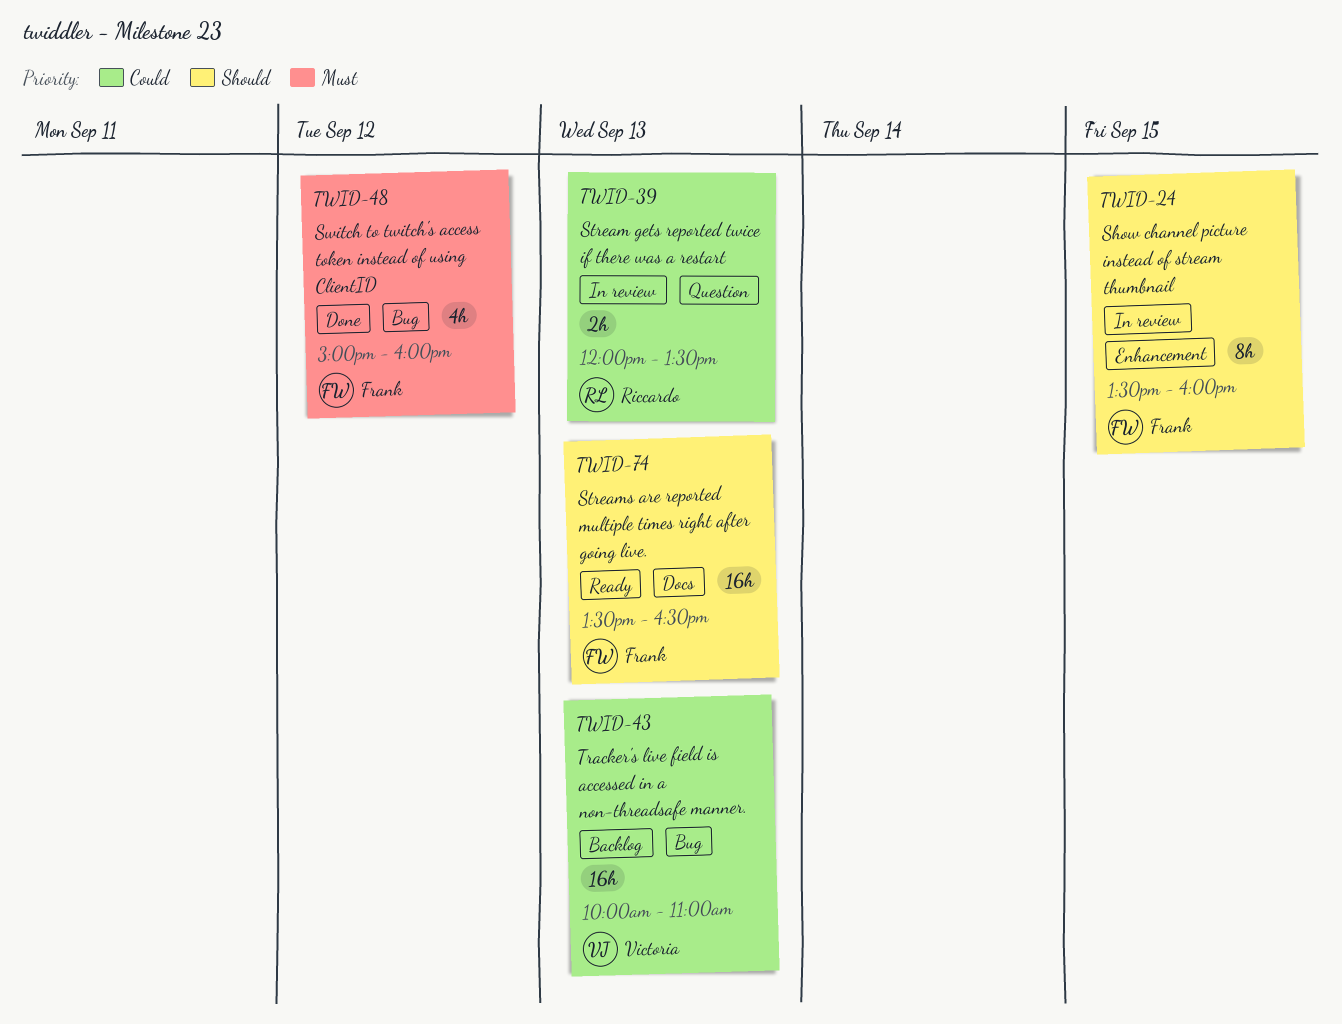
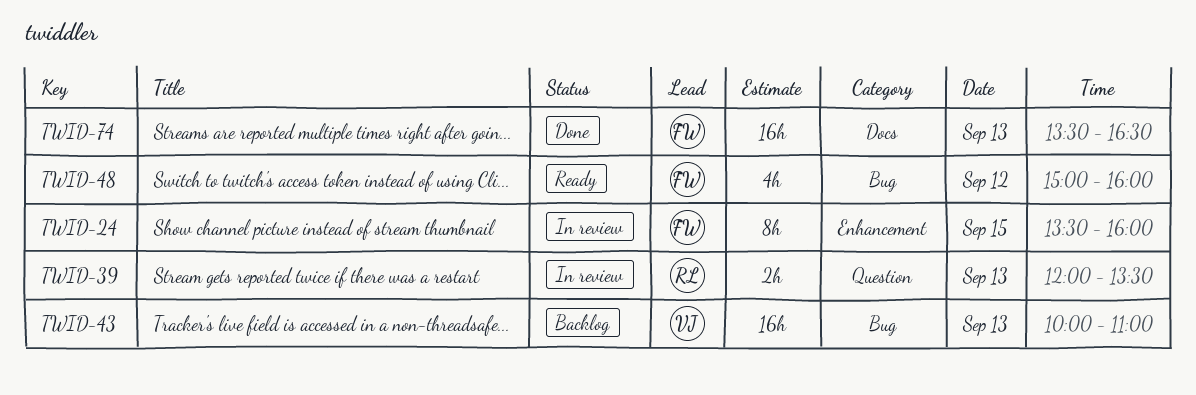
TWID-48, status: Done -> Ready
TWID-74, status: Ready -> Done

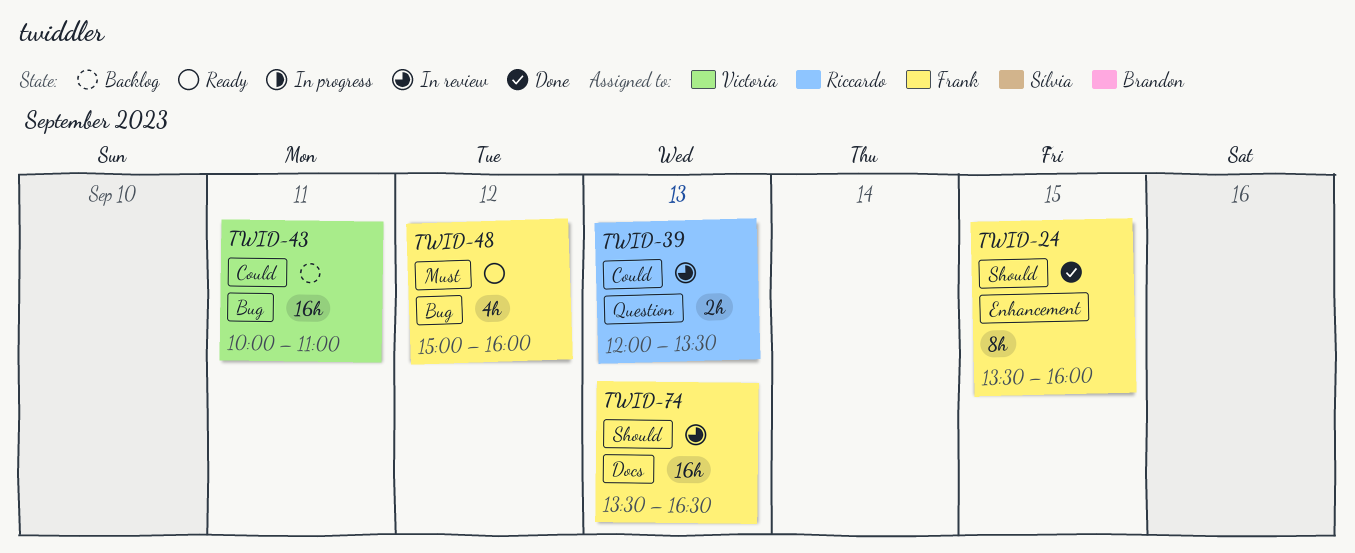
TWID-24, status: In review -> Done
TWID-43, day: Sep 13 -> Sep 11
TWID-74, status: Done -> In review

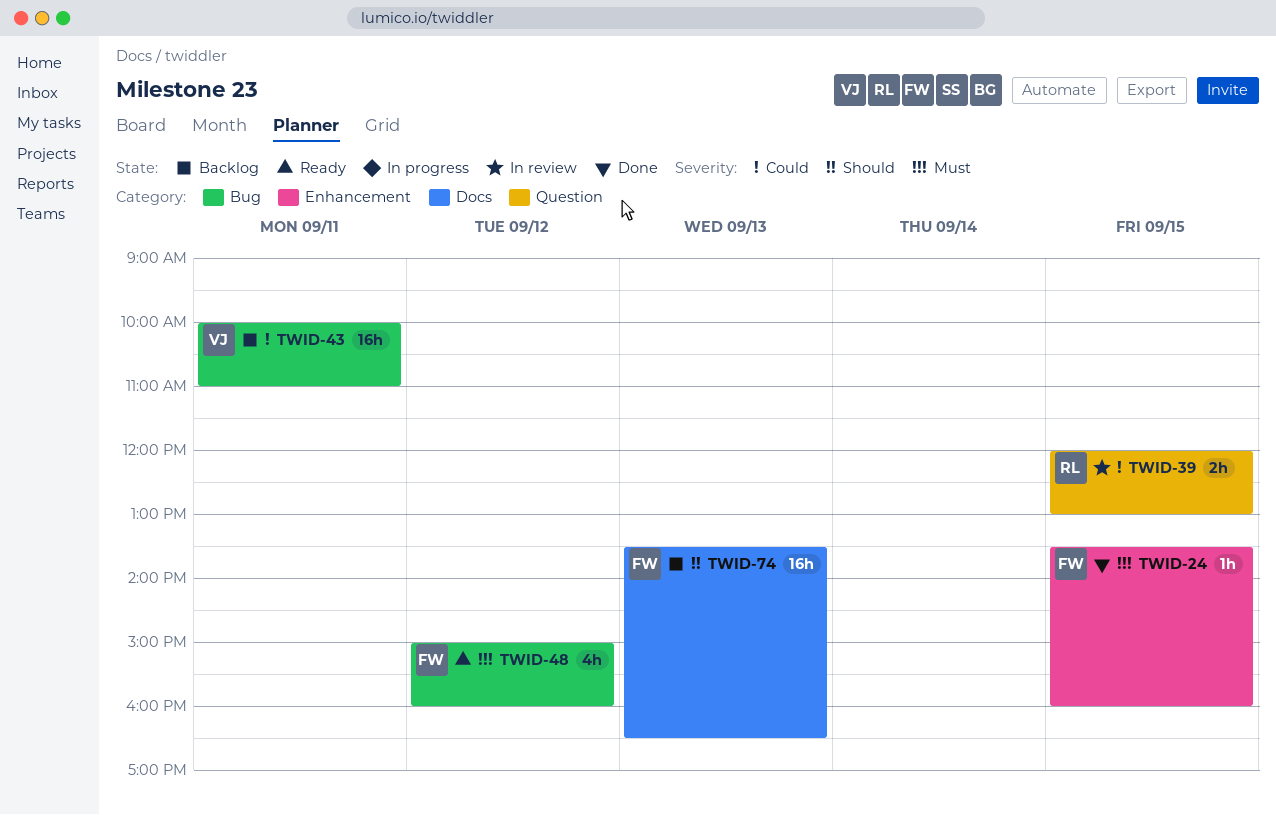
TWID-24, priority: Should -> Must
TWID-24, estimate: 8h -> 1h
TWID-39, day: Sep 13 -> Sep 15
TWID-39, ends: 13:30 -> 13:00
TWID-74, status: In review -> Backlog

